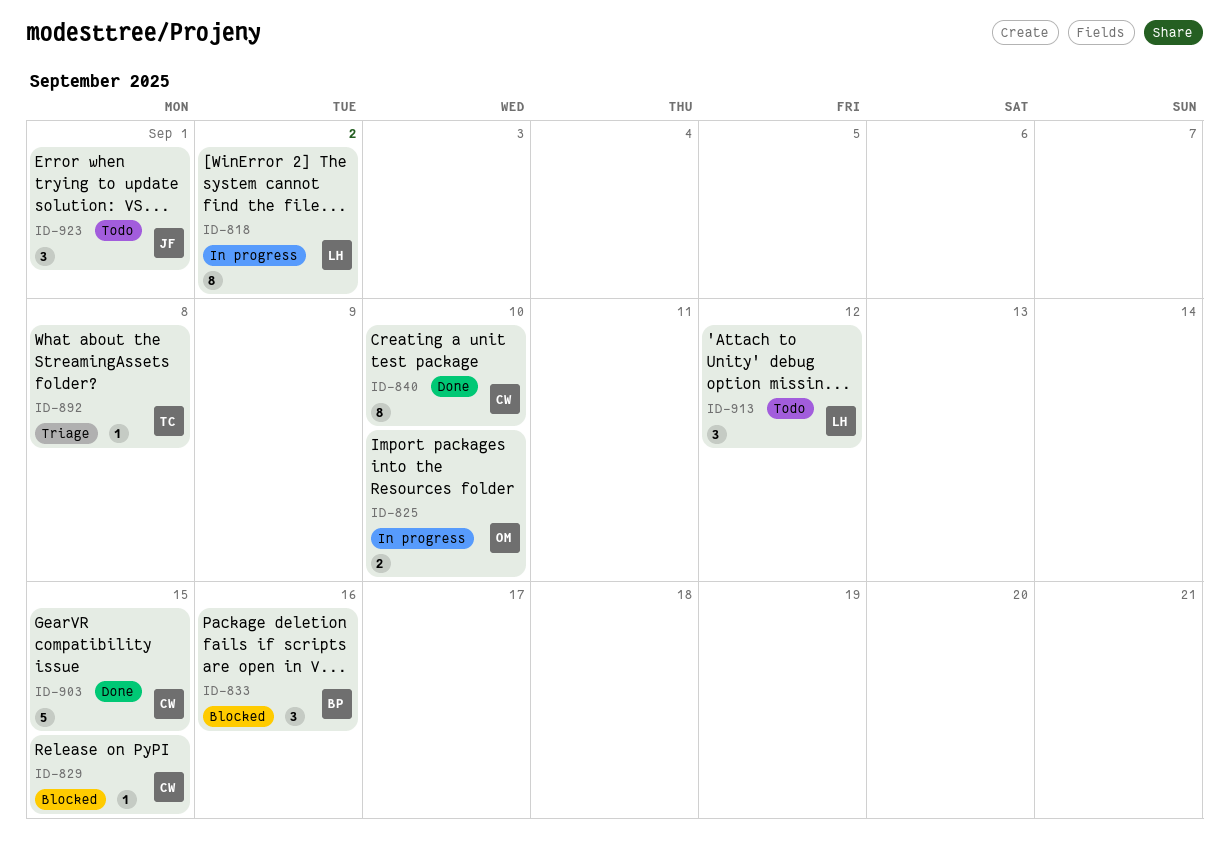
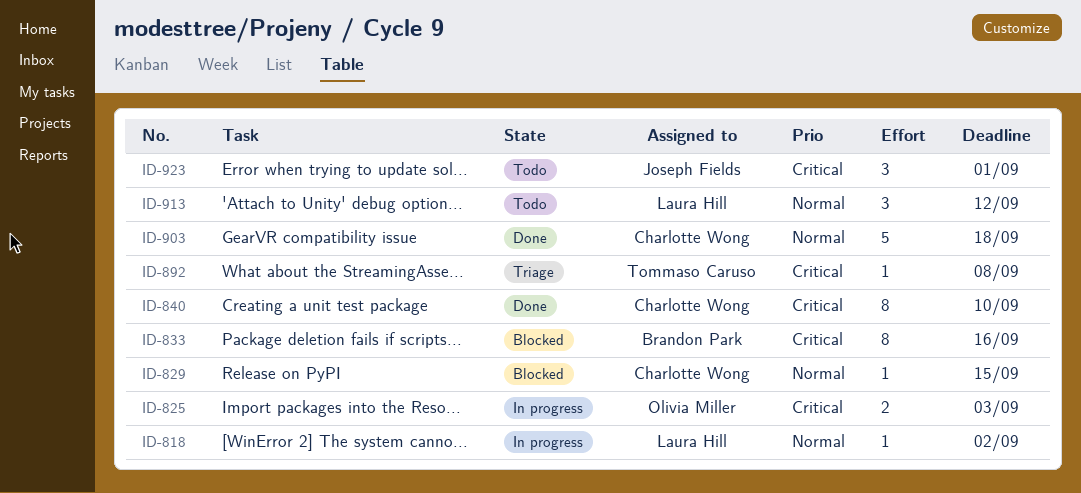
ID-818, estimate: 8 -> 1
ID-825, due: Sep 10 -> Sep 3
ID-833, estimate: 3 -> 8
ID-903, due: Sep 15 -> Sep 18

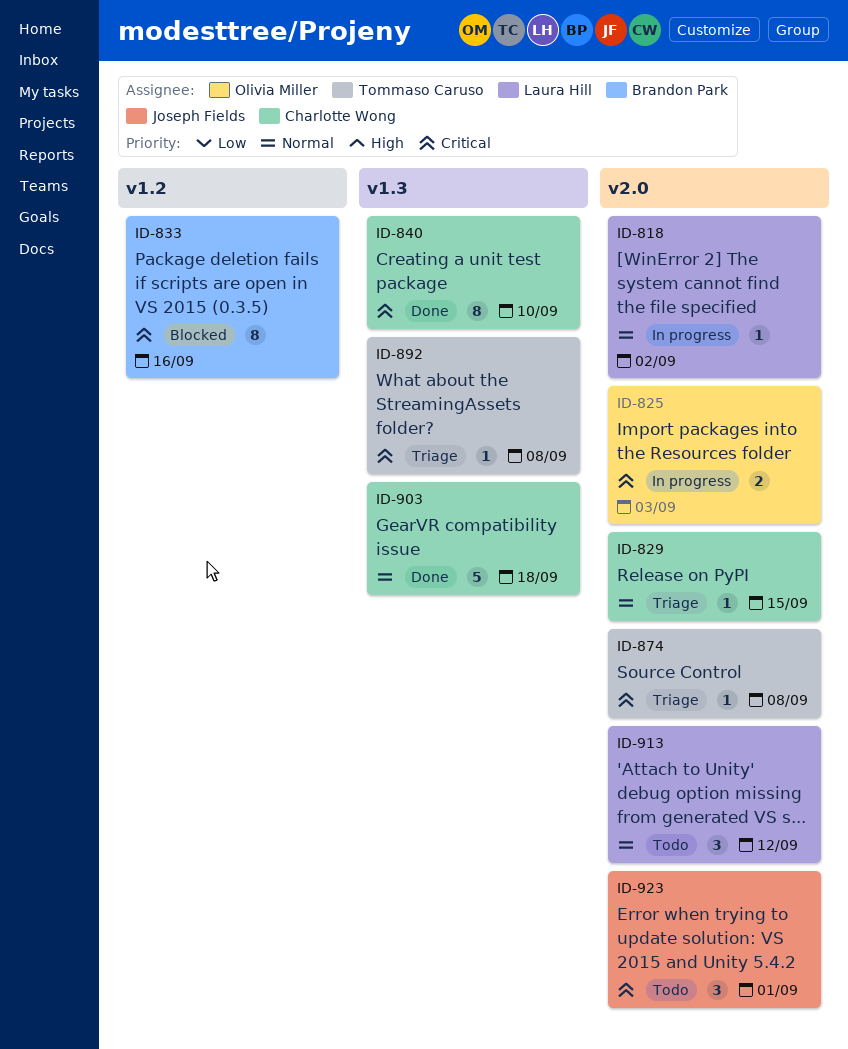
ID-829, status: Blocked -> Triage
ID-874: none -> present

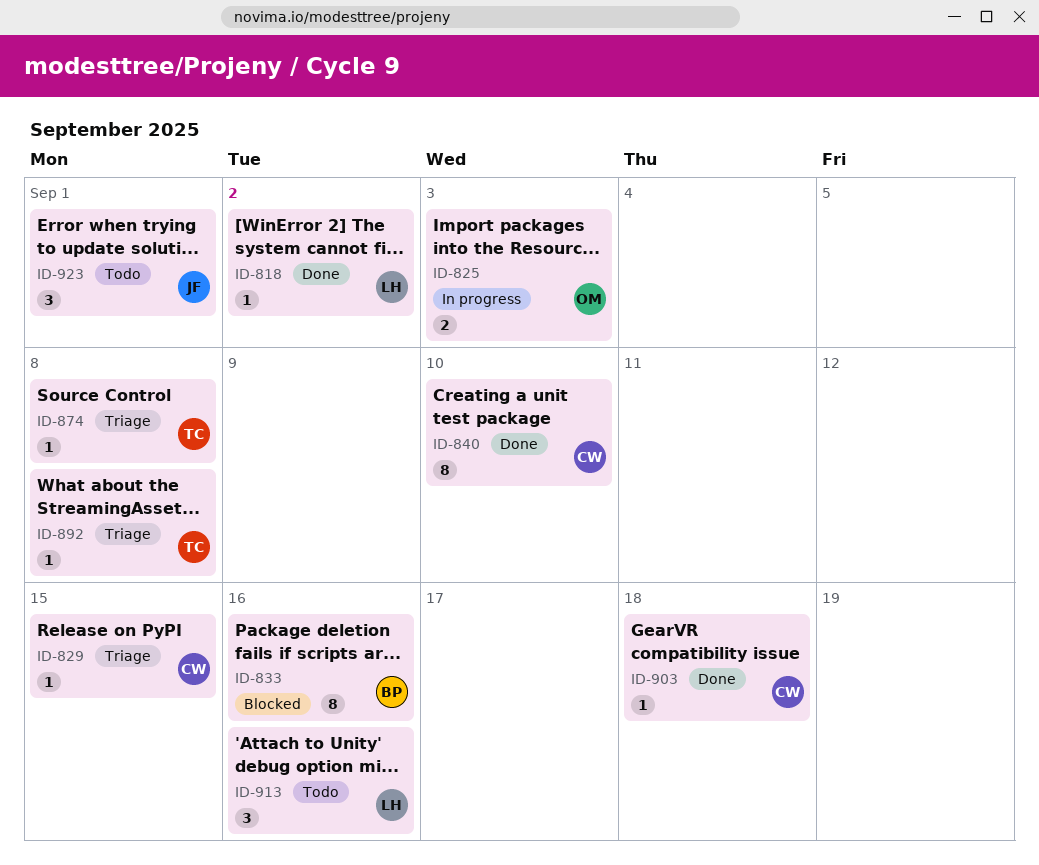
ID-818, status: In progress -> Done
ID-903, estimate: 5 -> 1
ID-913, due: Sep 12 -> Sep 16

